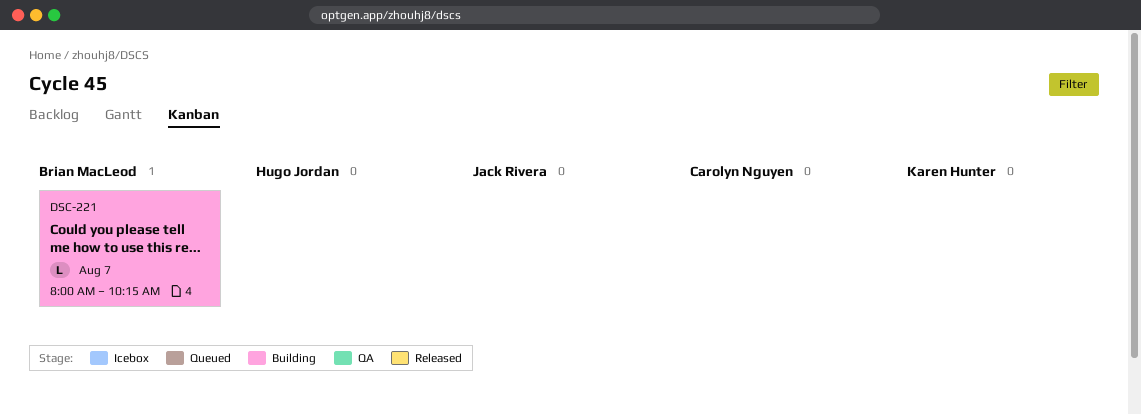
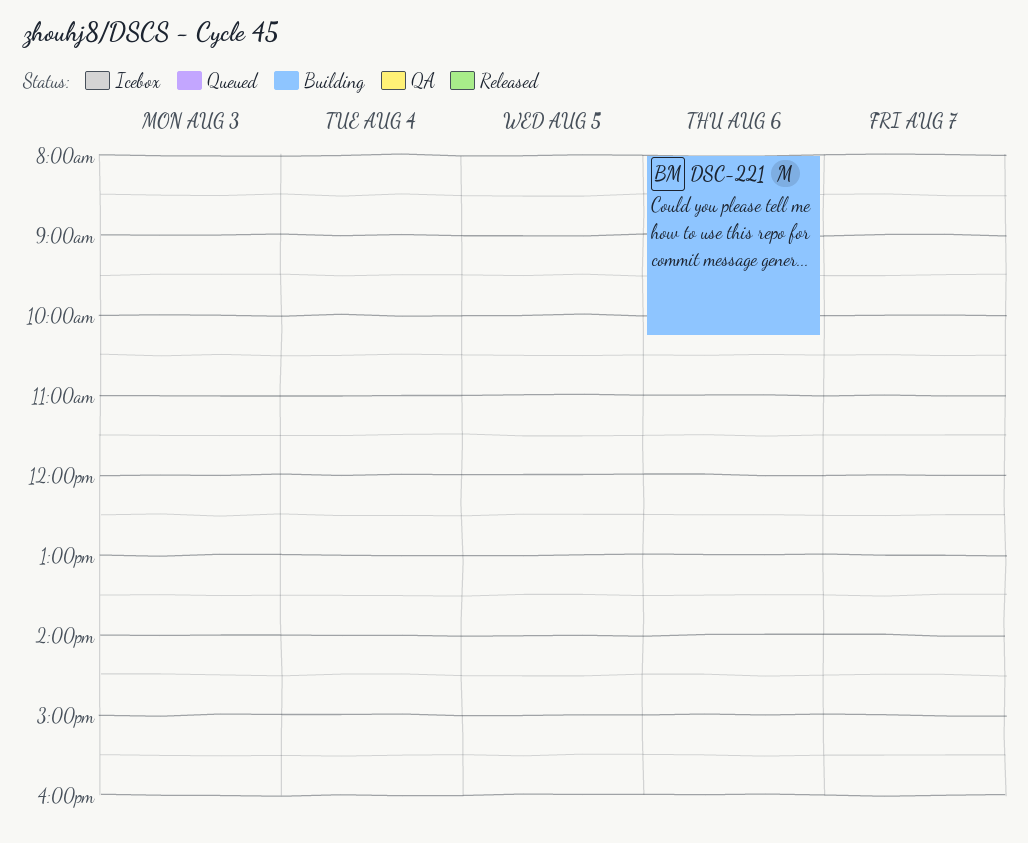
DSC-221, estimate: L -> M
DSC-221, day: Aug 7 -> Aug 6

